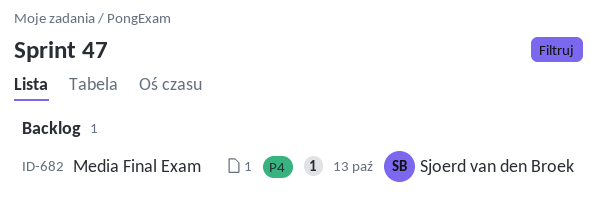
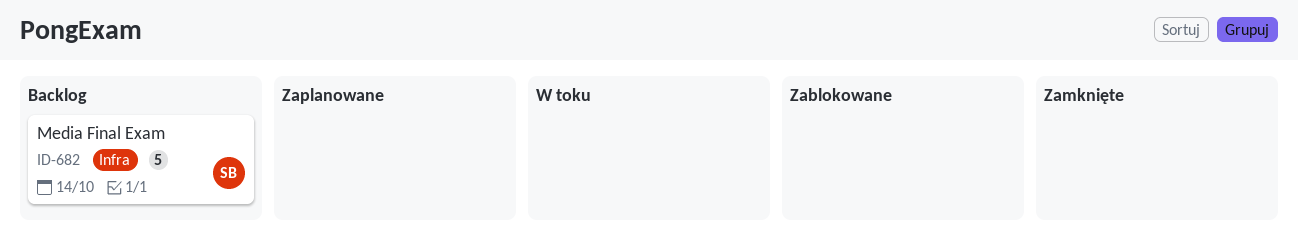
ID-682, estimate: 1 -> 5
ID-682, due: Oct 13 -> Oct 14

